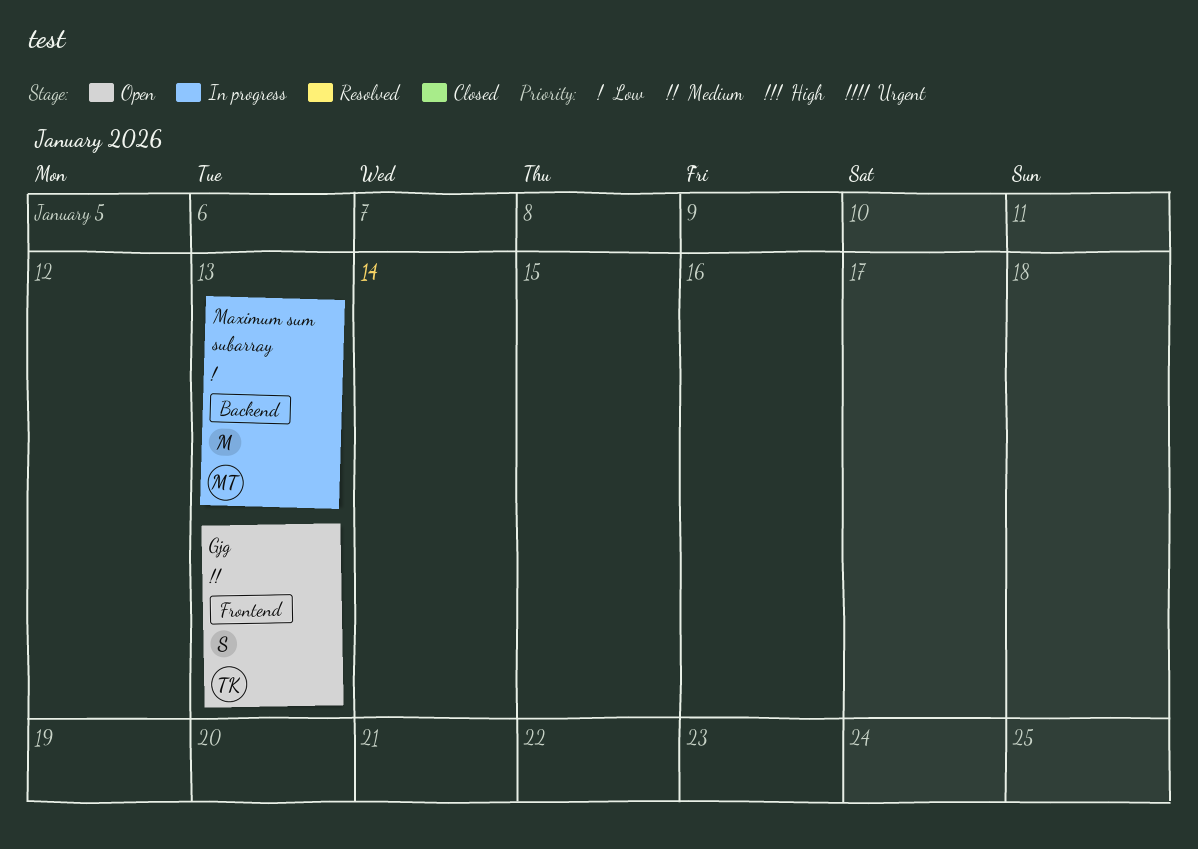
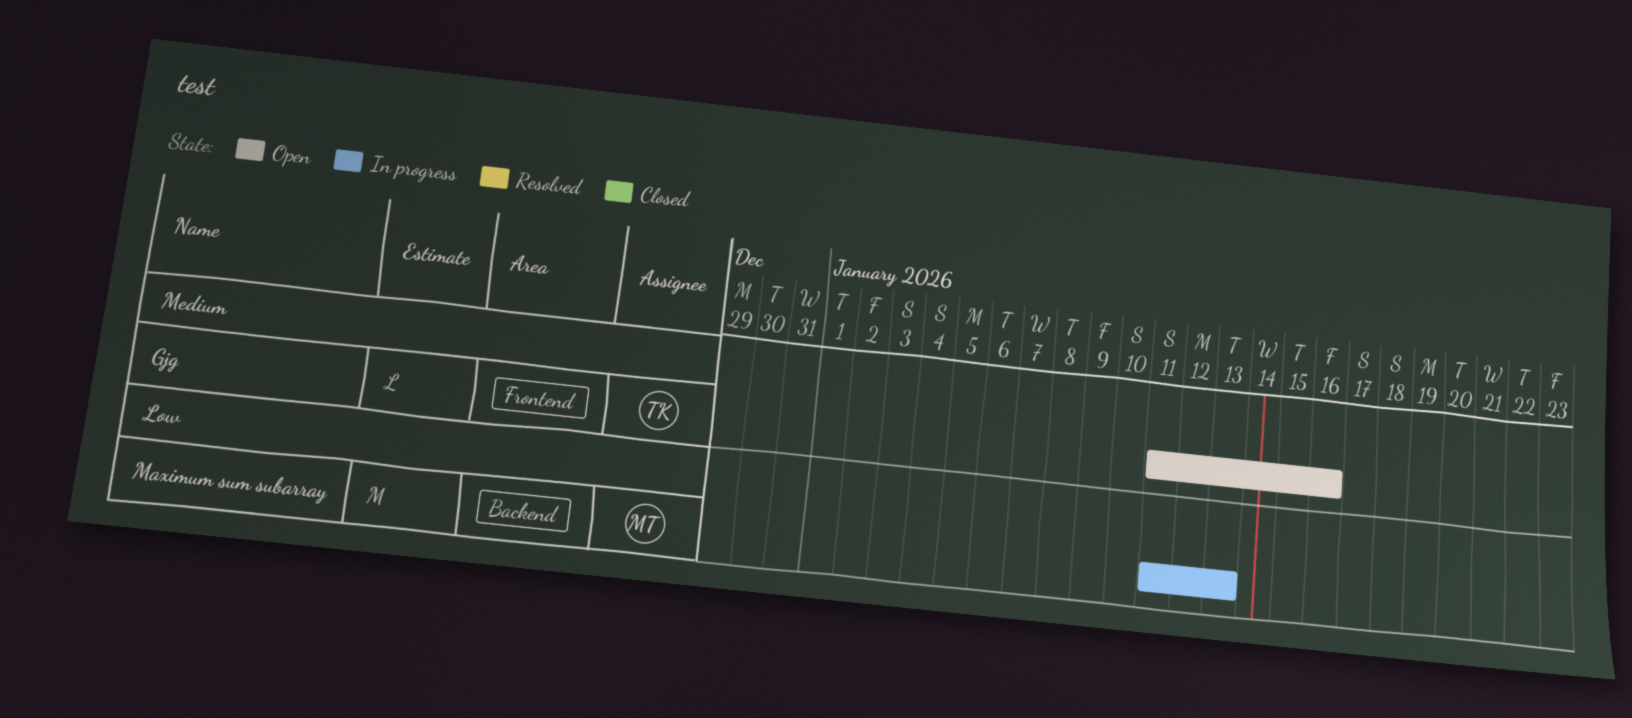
Gjg, estimate: S -> L
Gjg, due: Jan 13 -> Jan 16

